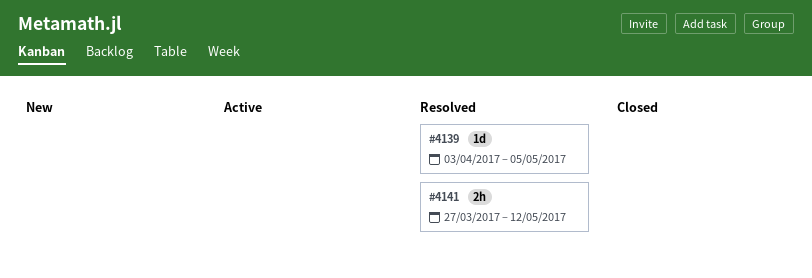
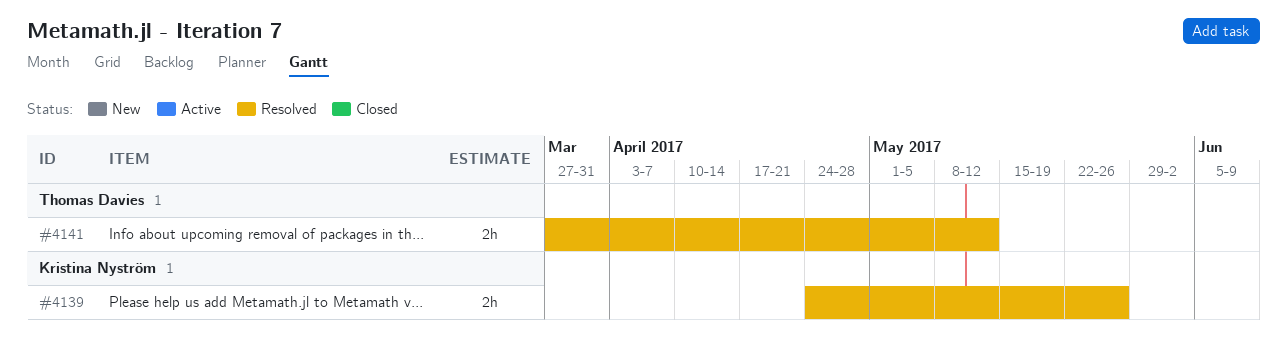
#4139, estimate: 1d -> 2h
#4139, start: Apr 3 -> Apr 24
#4139, due: May 5 -> May 26

